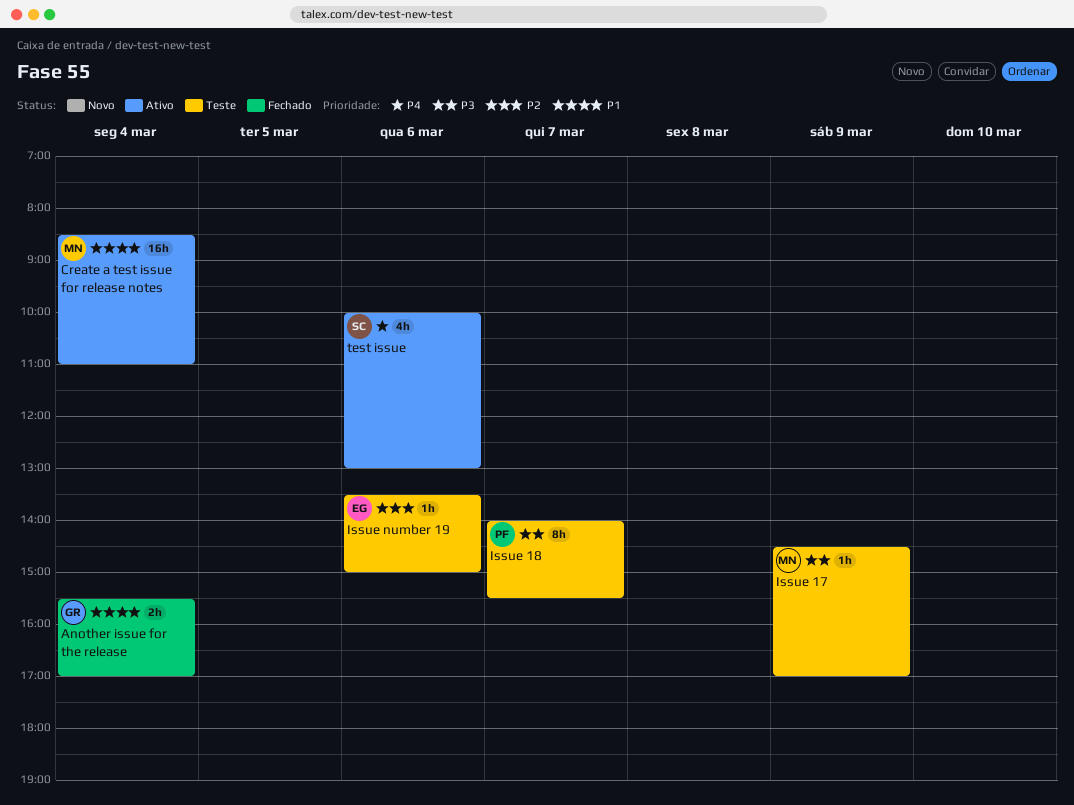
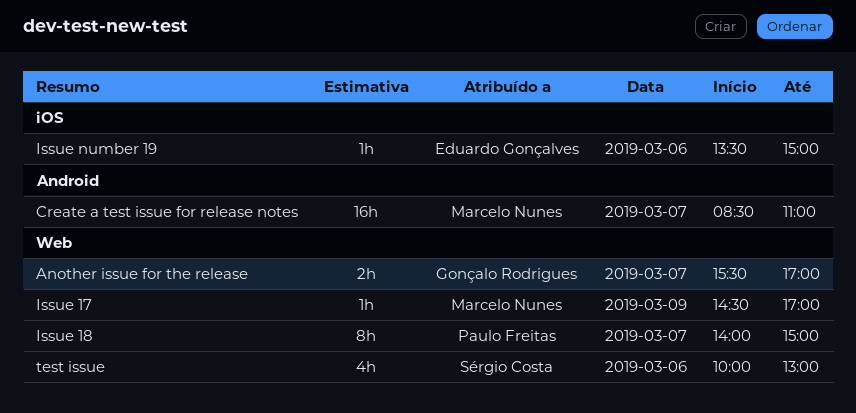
Another issue for the release, day: Mar 4 -> Mar 7
Create a test issue for release notes, day: Mar 4 -> Mar 7
Issue 18, ends: 15:30 -> 15:00

